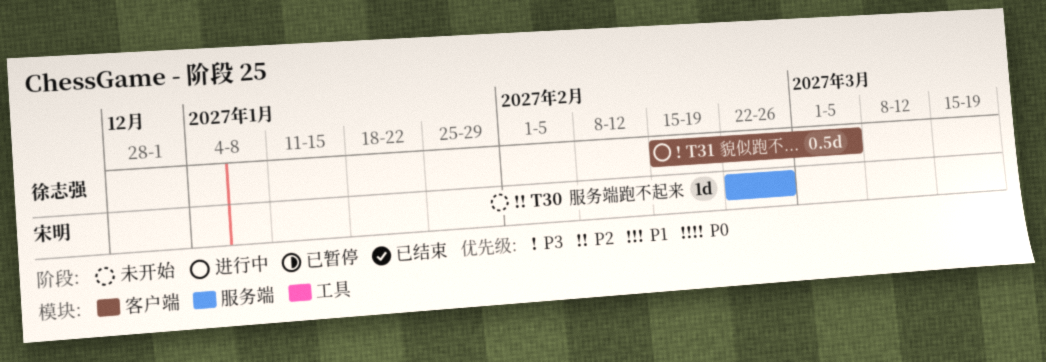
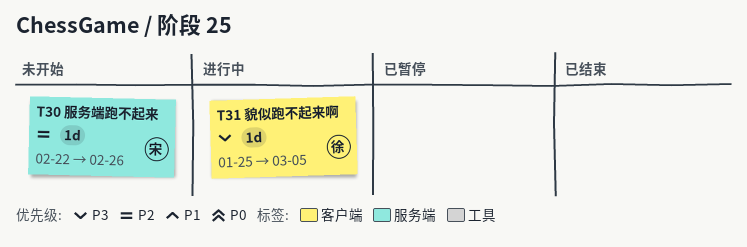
T31, estimate: 0.5d -> 1d
T31, start: Feb 15 -> Jan 25

